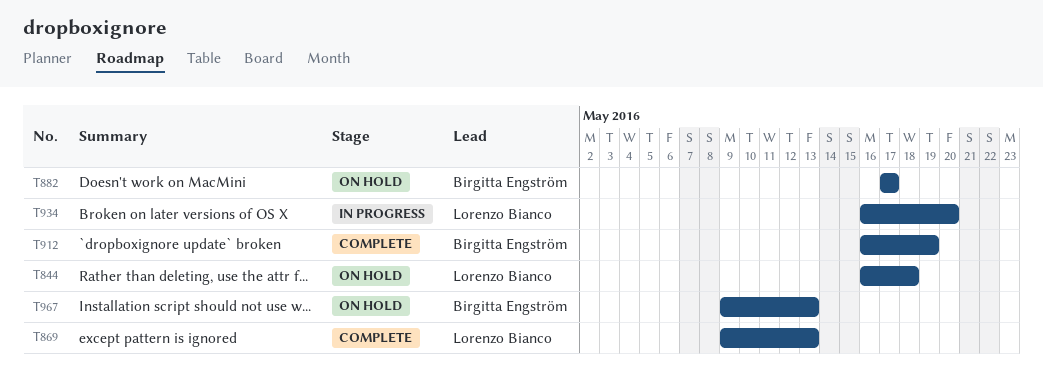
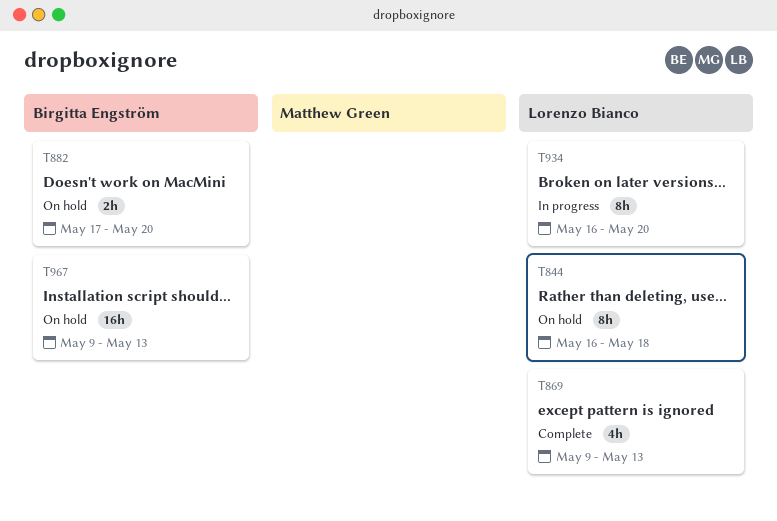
T882, due: May 17 -> May 20
T912: present -> none

